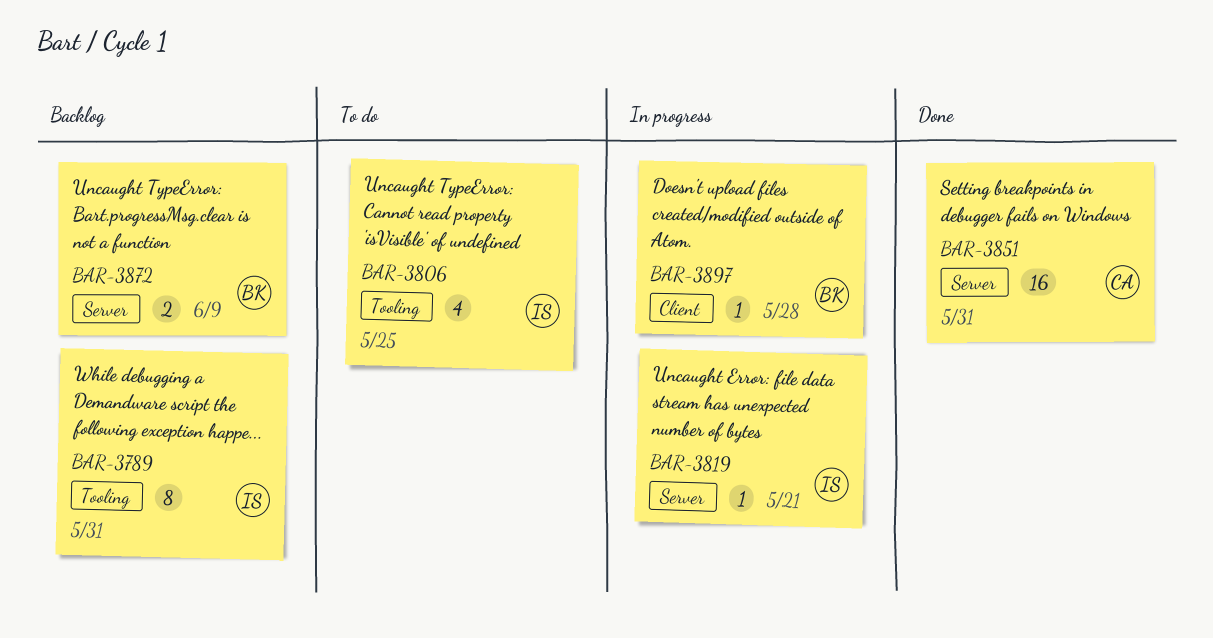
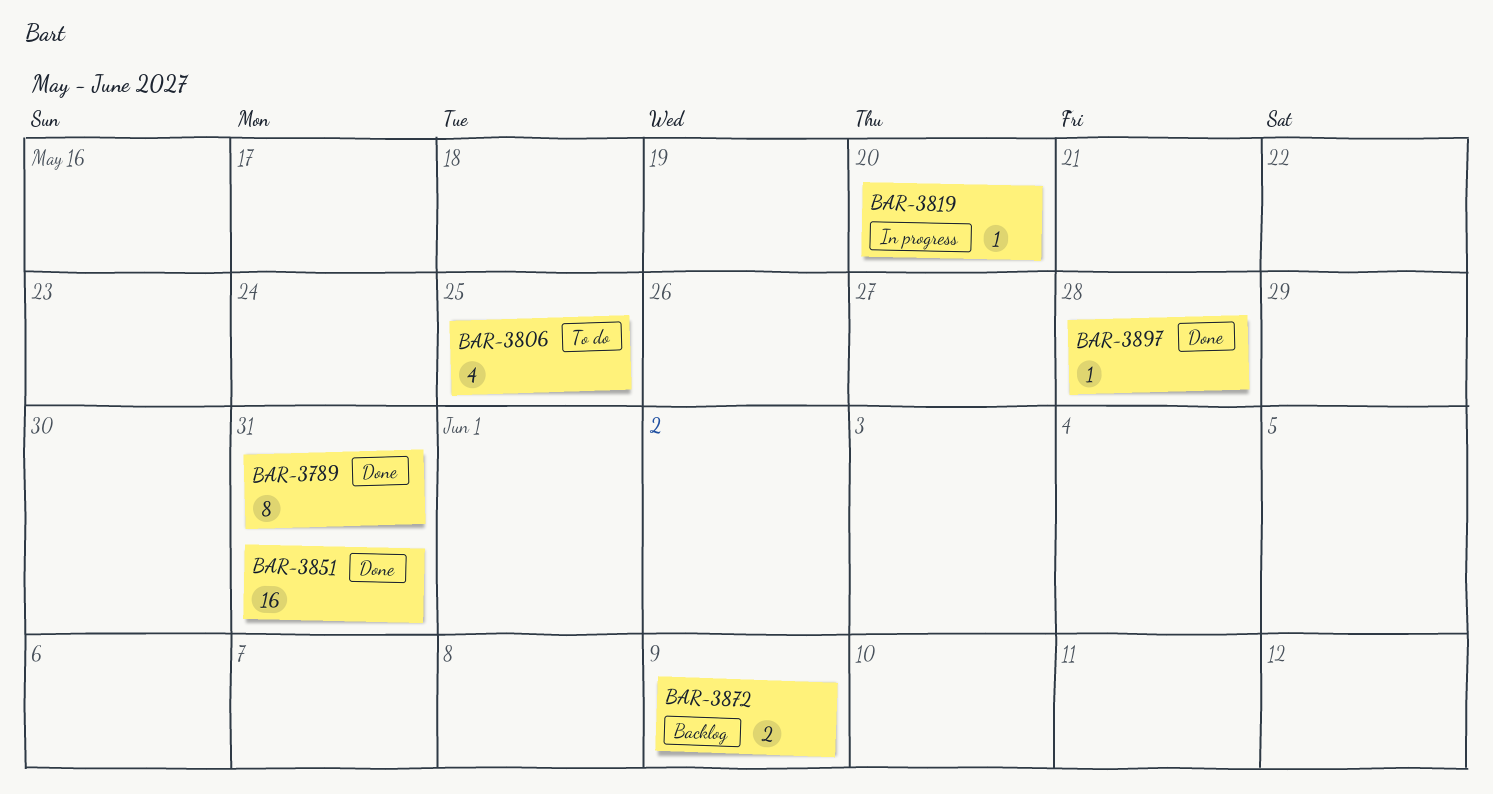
BAR-3789, status: Backlog -> Done
BAR-3819, due: May 21 -> May 20
BAR-3897, status: In progress -> Done

